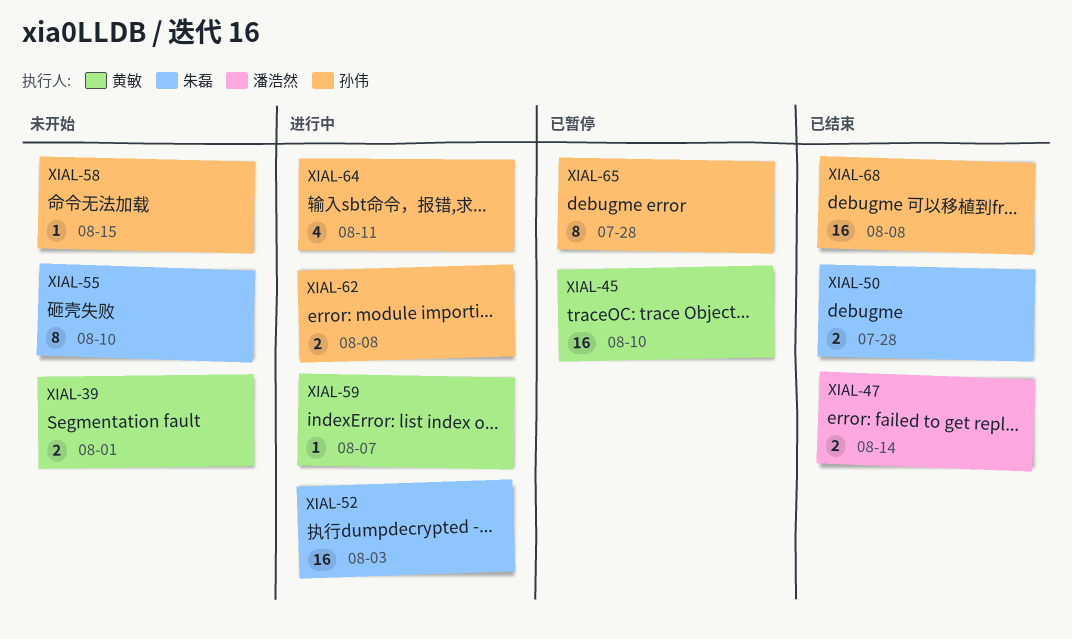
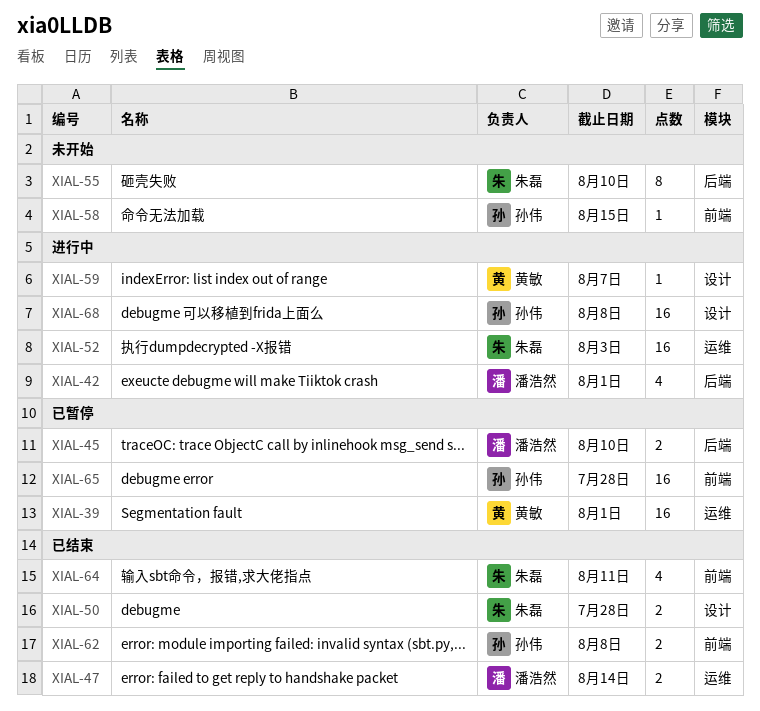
XIAL-39, status: 未开始 -> 已暂停
XIAL-39, estimate: 2 -> 16
XIAL-42: none -> present
XIAL-45, owner: 黄敏 -> 潘浩然
XIAL-45, estimate: 16 -> 2
XIAL-62, status: 进行中 -> 已结束
XIAL-64, status: 进行中 -> 已结束
XIAL-64, owner: 孙伟 -> 朱磊
XIAL-65, estimate: 8 -> 16
XIAL-68, status: 已结束 -> 进行中

